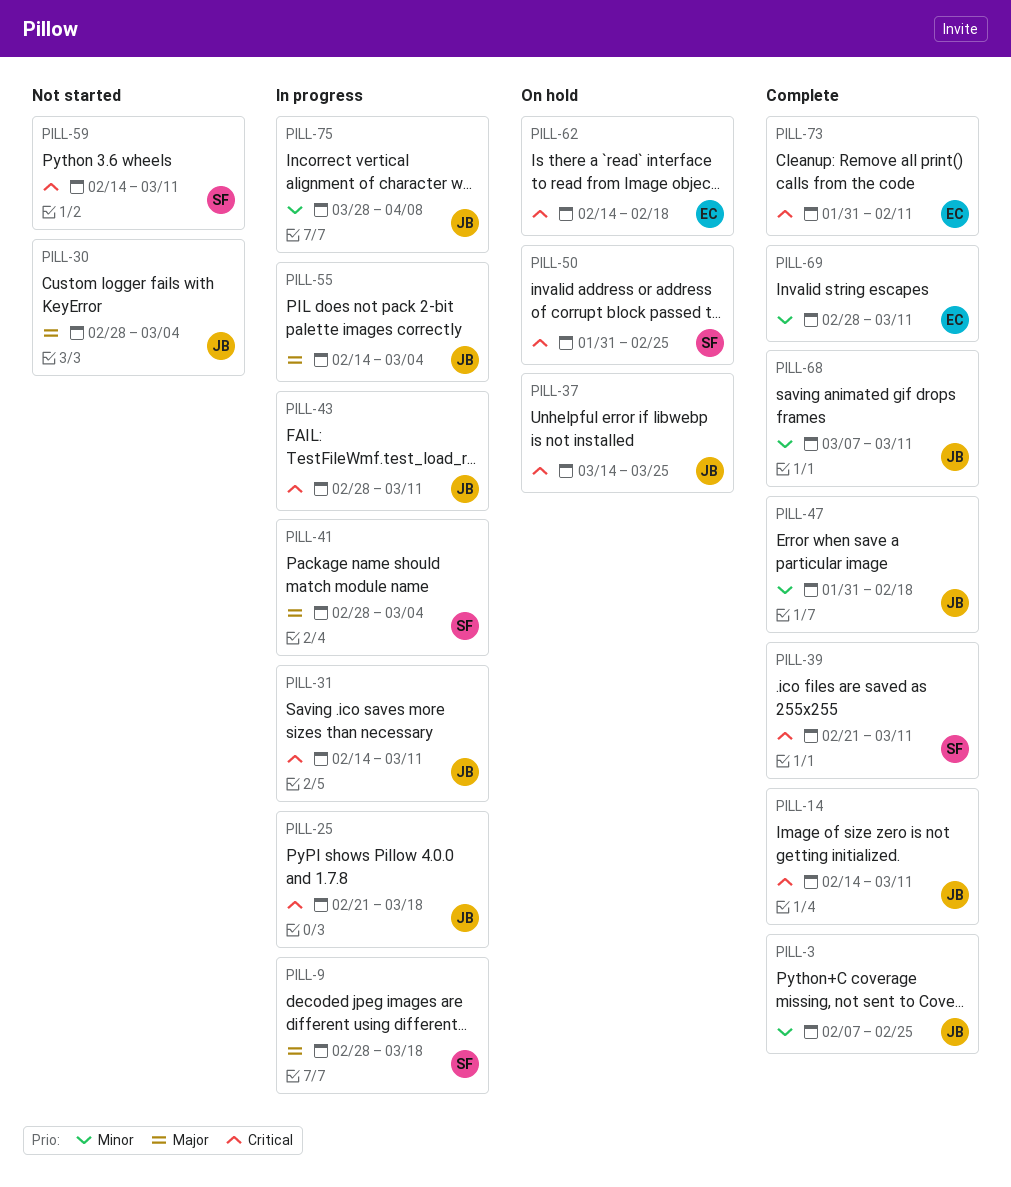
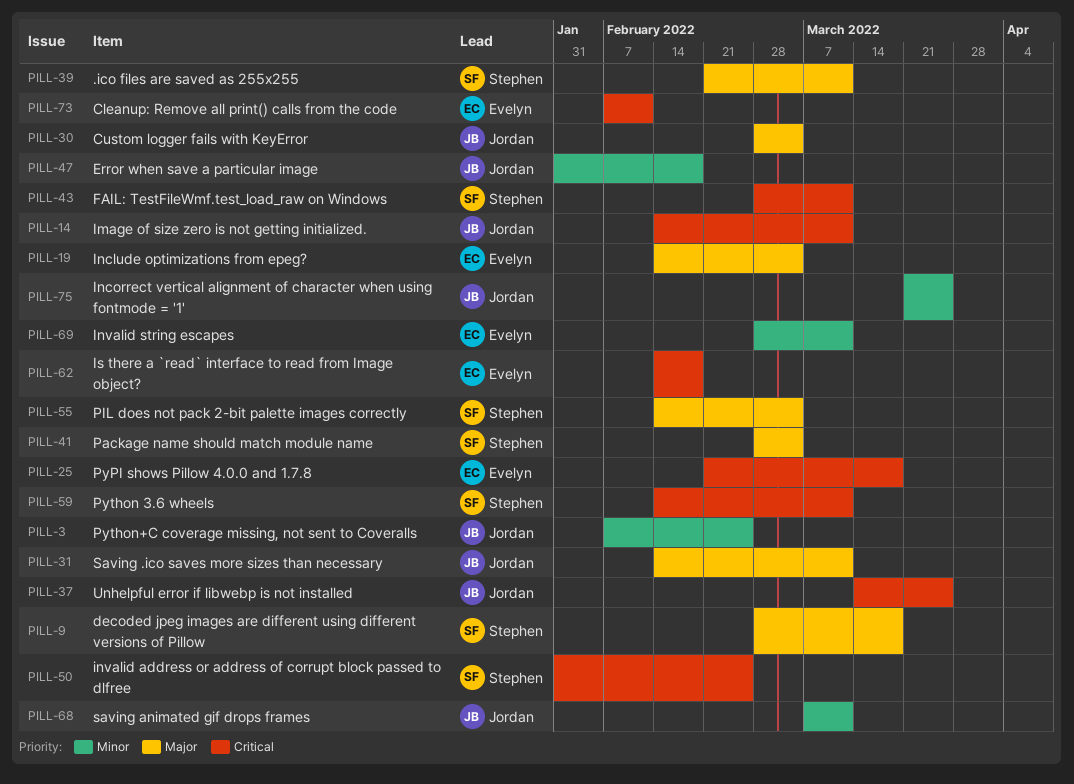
PILL-19: none -> present
PILL-25, owner: Jordan -> Evelyn
PILL-31, priority: Critical -> Major
PILL-39, priority: Critical -> Major
PILL-43, owner: Jordan -> Stephen
PILL-55, owner: Jordan -> Stephen
PILL-73, start: Jan 31 -> Feb 7
PILL-75, start: Mar 28 -> Mar 21
PILL-75, due: Apr 8 -> Mar 25

